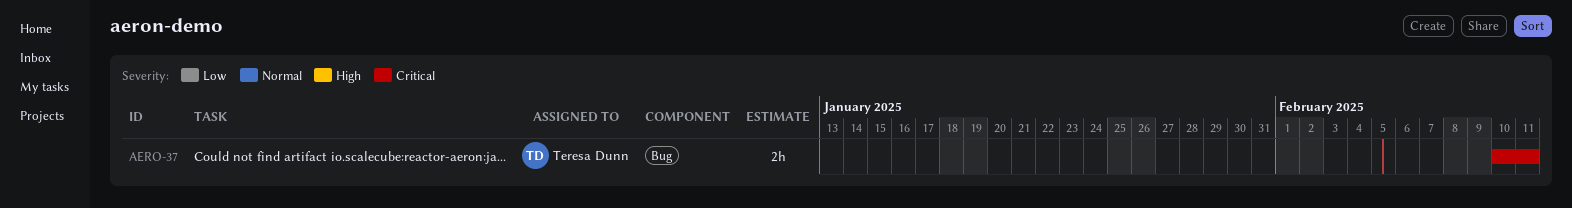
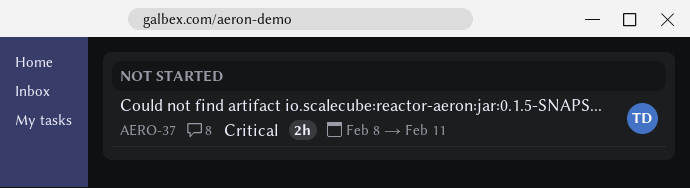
AERO-37, start: Feb 10 -> Feb 8

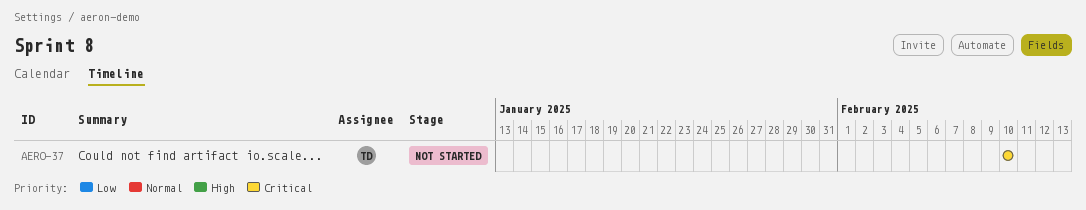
AERO-37, start: Feb 8 -> Feb 10
AERO-37, due: Feb 11 -> Feb 10

